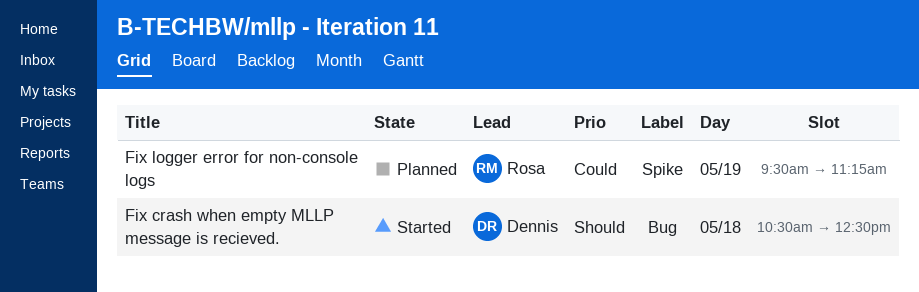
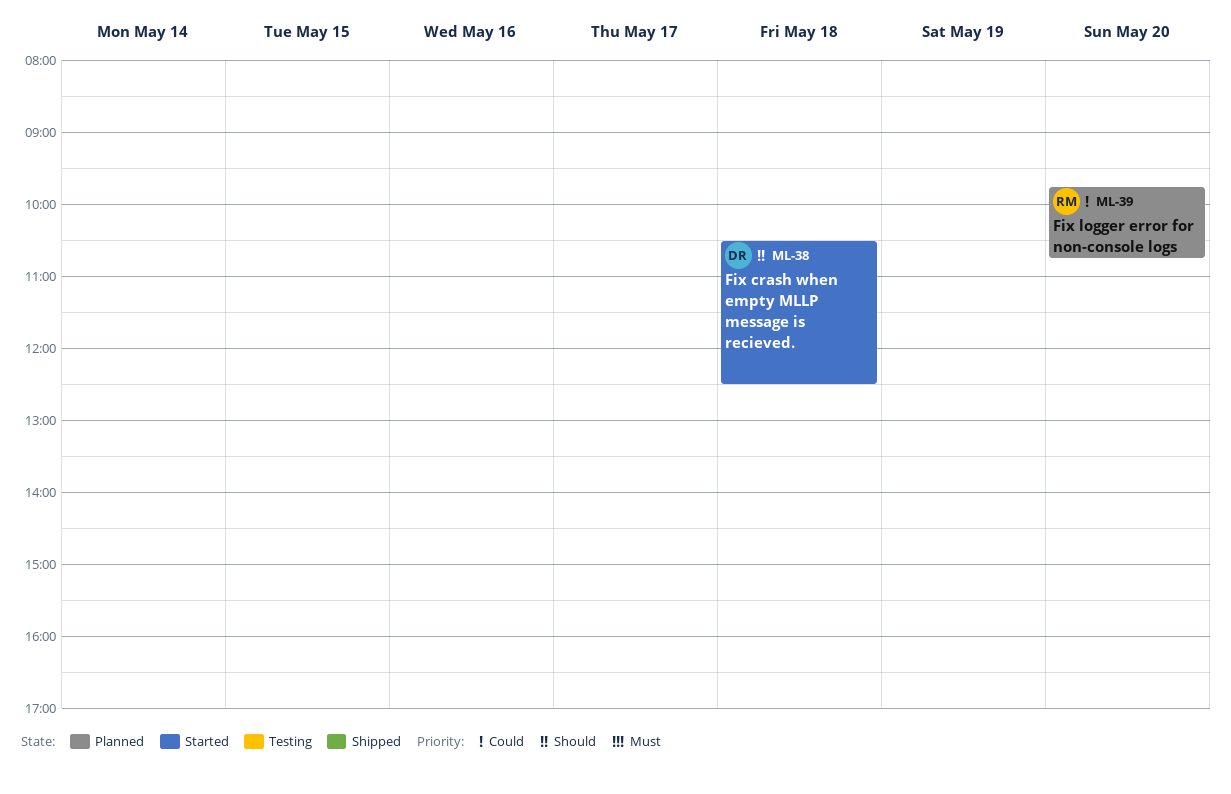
Fix logger error for non-console logs, day: May 19 -> May 20
Fix logger error for non-console logs, begins: 09:30 -> 09:45
Fix logger error for non-console logs, ends: 11:15 -> 10:45

